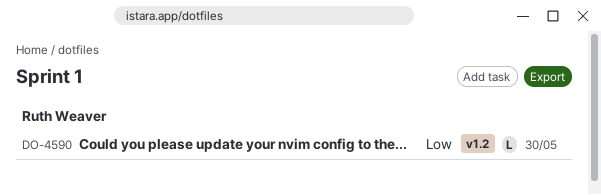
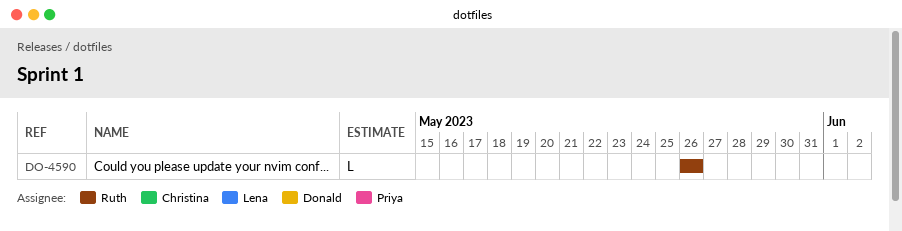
DO-4590, due: May 30 -> May 26

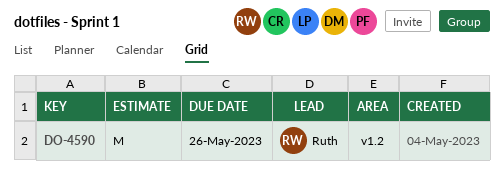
DO-4590, estimate: L -> M

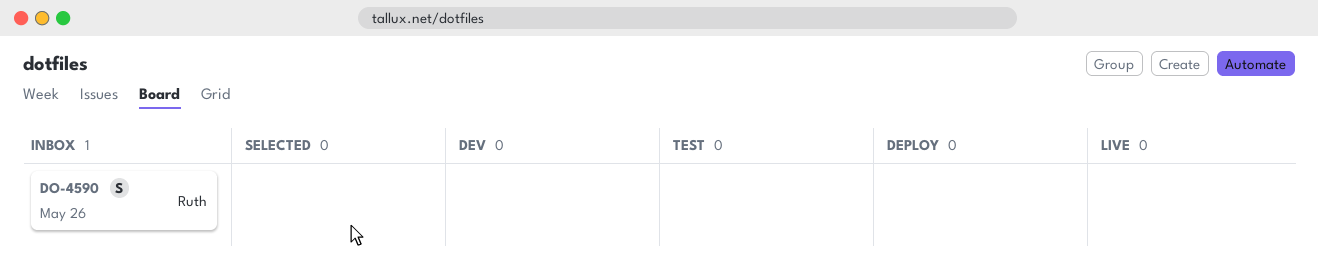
DO-4590, estimate: M -> S

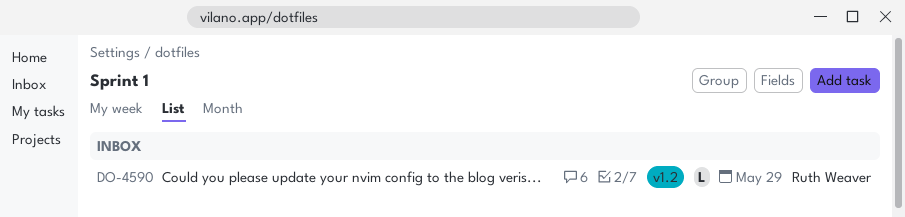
DO-4590, estimate: S -> L
DO-4590, due: May 26 -> May 29

